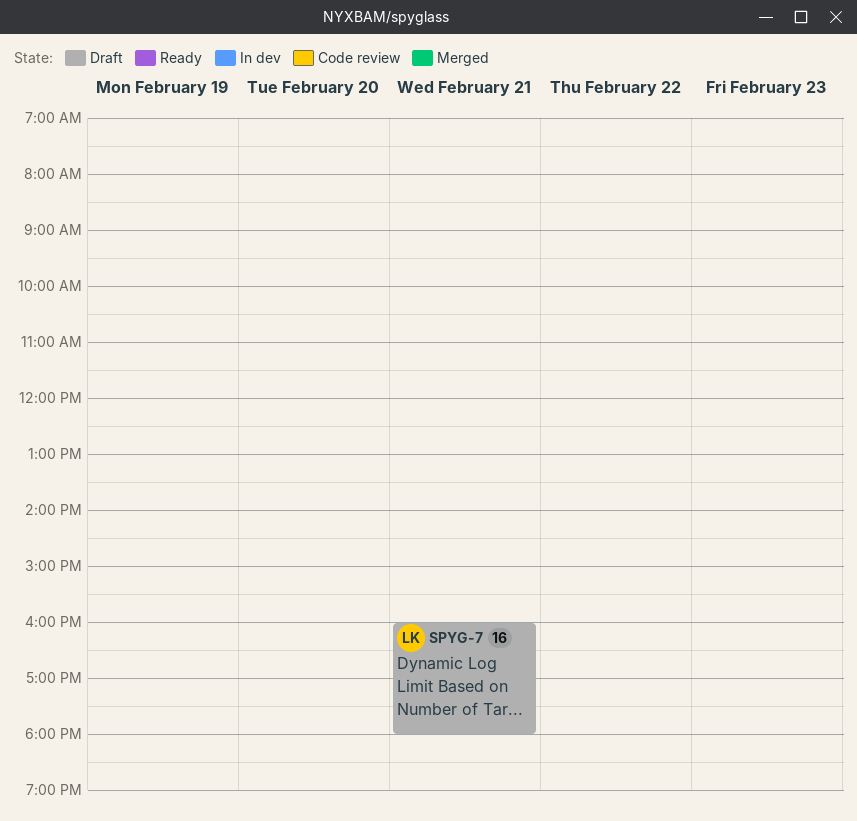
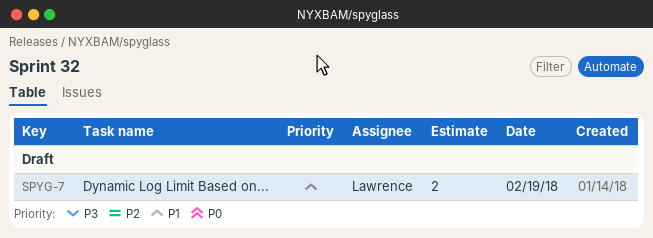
SPYG-7, estimate: 16 -> 2
SPYG-7, day: Feb 21 -> Feb 19

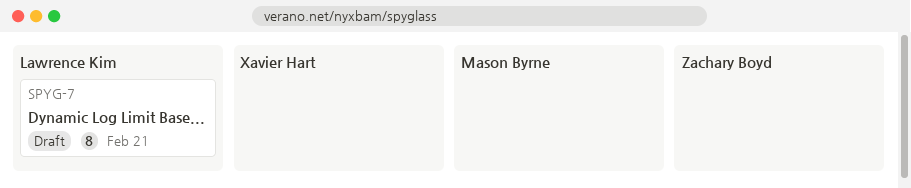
SPYG-7, estimate: 2 -> 8
SPYG-7, day: Feb 19 -> Feb 21

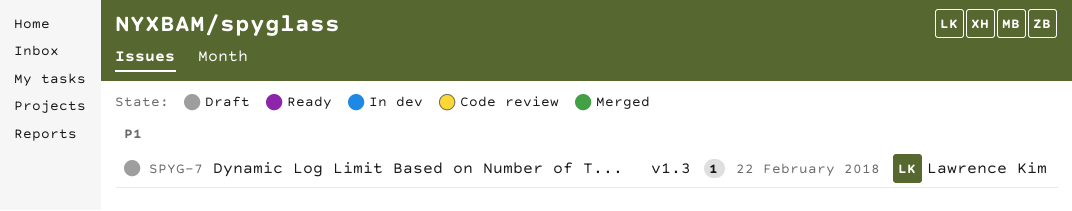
SPYG-7, estimate: 8 -> 1
SPYG-7, day: Feb 21 -> Feb 22

